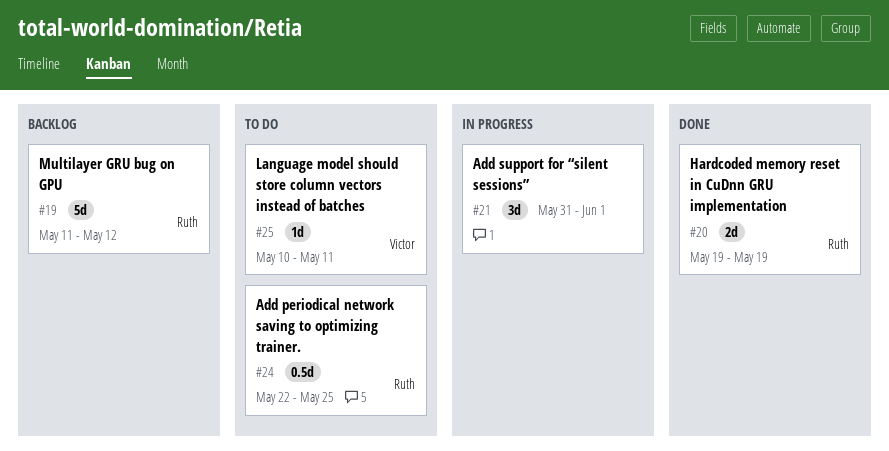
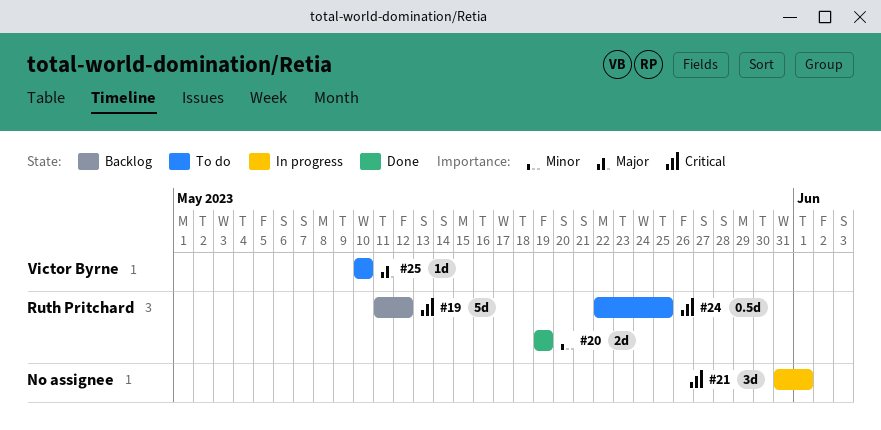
#25, due: May 11 -> May 10

